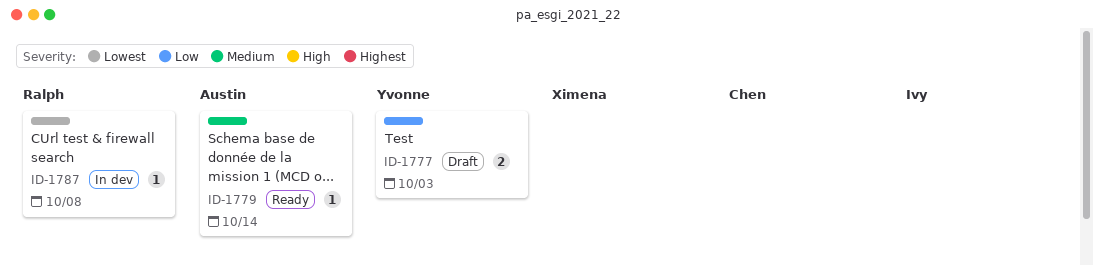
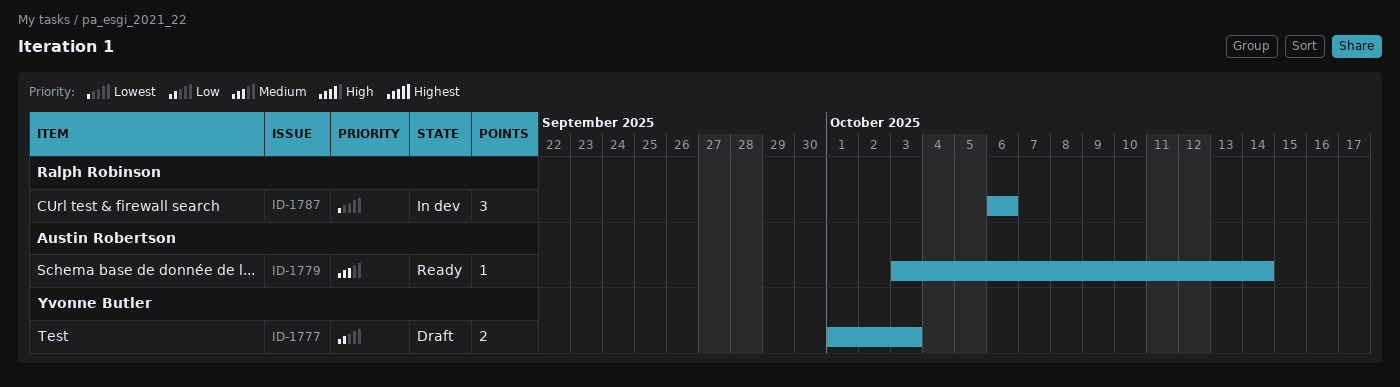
ID-1787, estimate: 1 -> 3
ID-1787, due: Oct 8 -> Oct 6

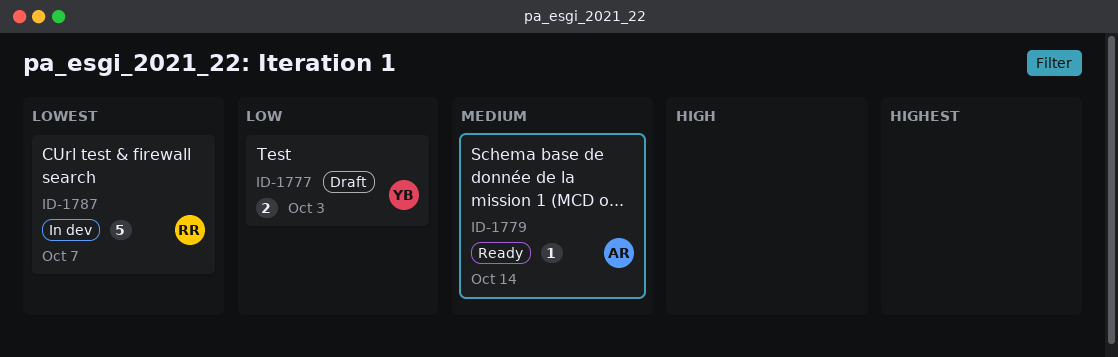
ID-1787, estimate: 3 -> 5
ID-1787, due: Oct 6 -> Oct 7

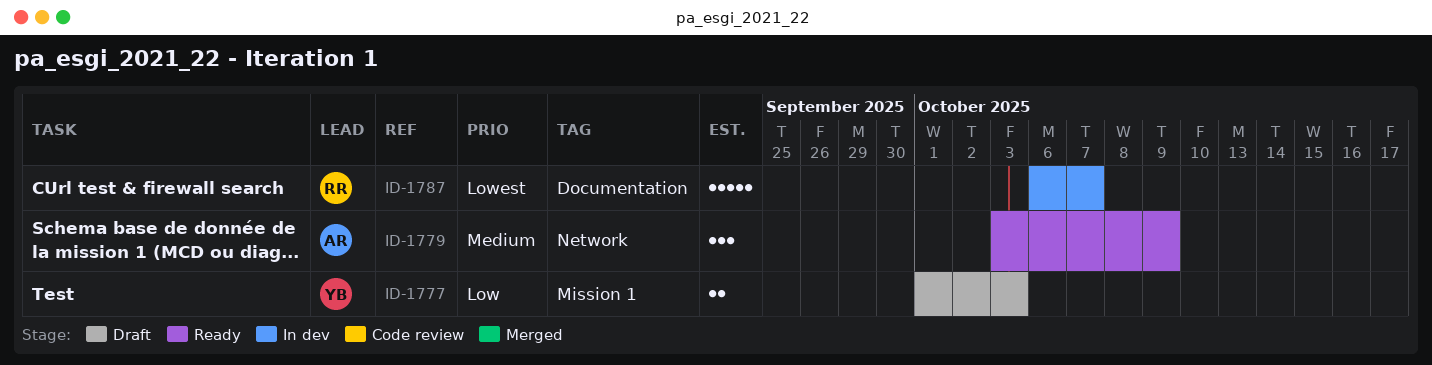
ID-1779, estimate: 1 -> 3
ID-1779, due: Oct 14 -> Oct 9

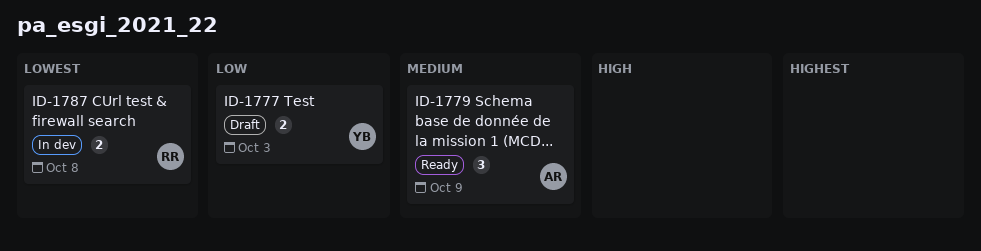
ID-1787, estimate: 5 -> 2
ID-1787, due: Oct 7 -> Oct 8

